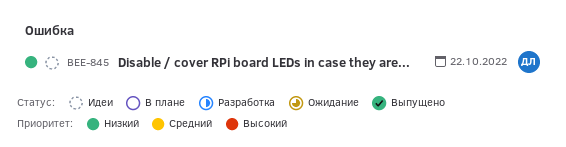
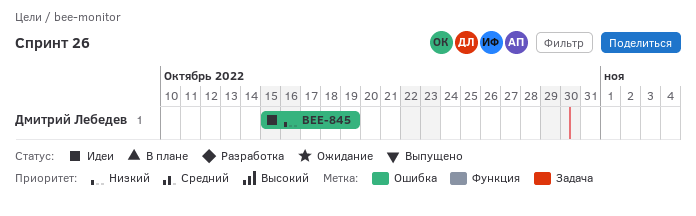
BEE-845, due: Oct 22 -> Oct 19

